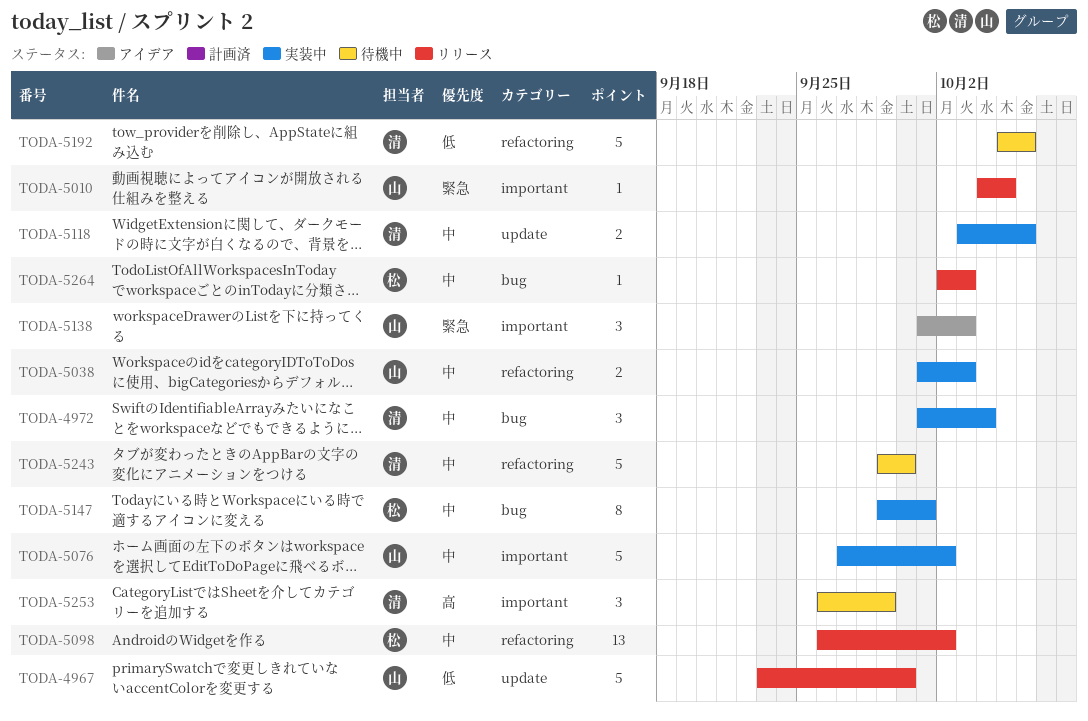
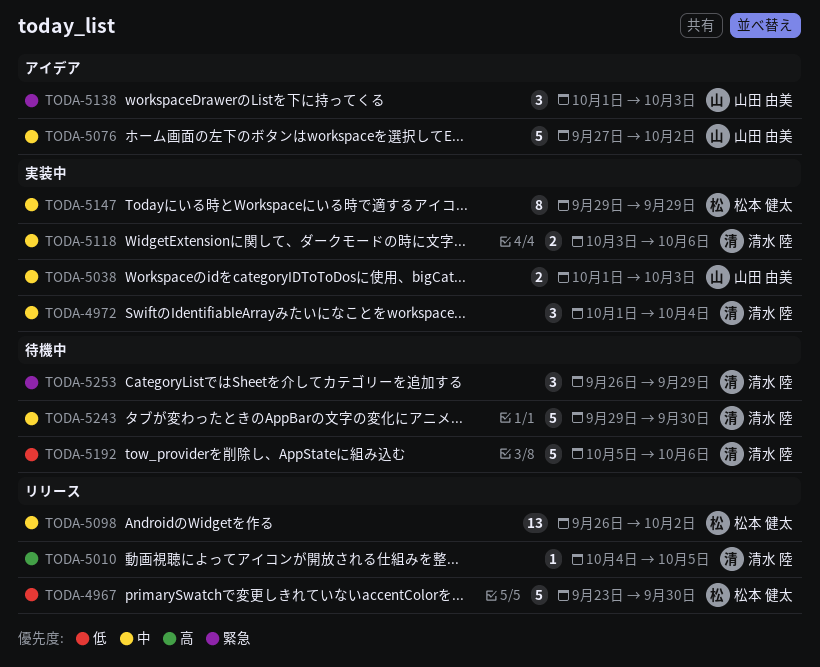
TODA-4967, owner: 山田 由美 -> 松本 健太
TODA-5010, owner: 山田 由美 -> 清水 陸
TODA-5010, priority: 緊急 -> 高
TODA-5076, status: 実装中 -> アイデア
TODA-5147, due: Oct 1 -> Sep 29
TODA-5253, priority: 高 -> 緊急
TODA-5264: present -> none

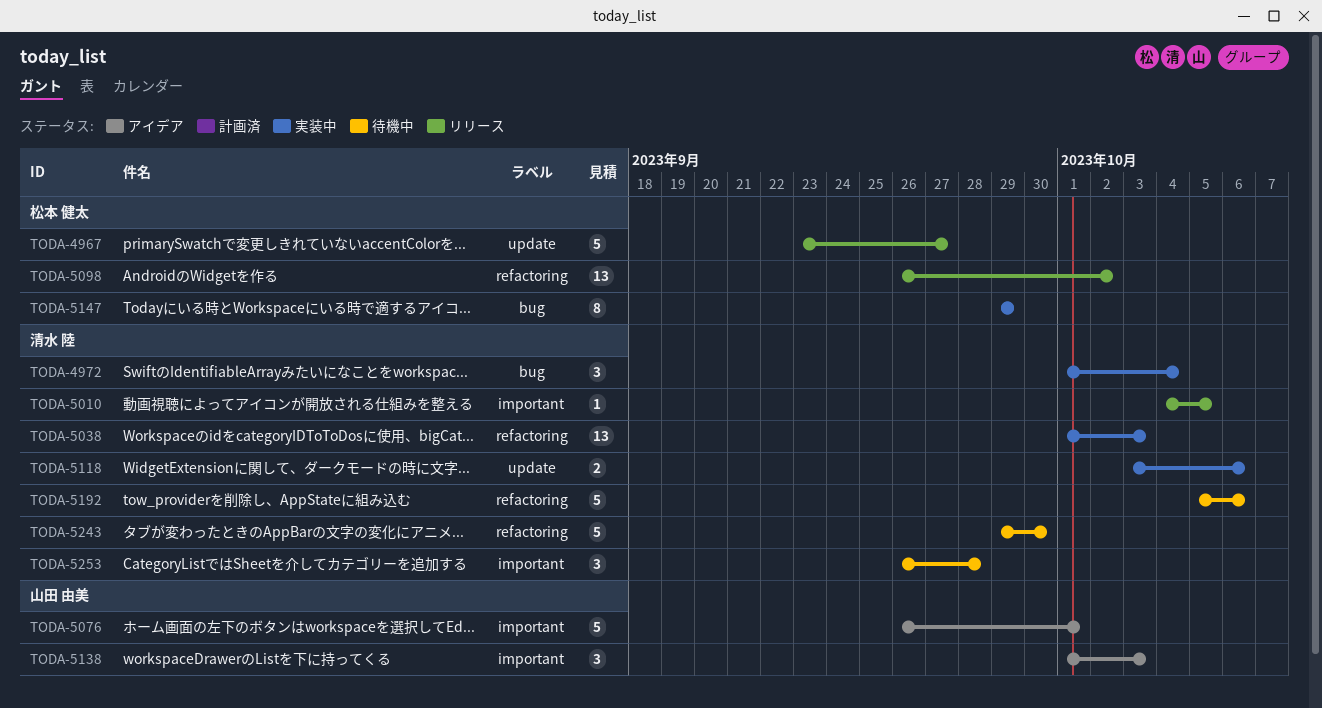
TODA-4967, due: Sep 30 -> Sep 27
TODA-5038, owner: 山田 由美 -> 清水 陸
TODA-5038, estimate: 2 -> 13
TODA-5076, start: Sep 27 -> Sep 26
TODA-5076, due: Oct 2 -> Oct 1
TODA-5253, due: Sep 29 -> Sep 28

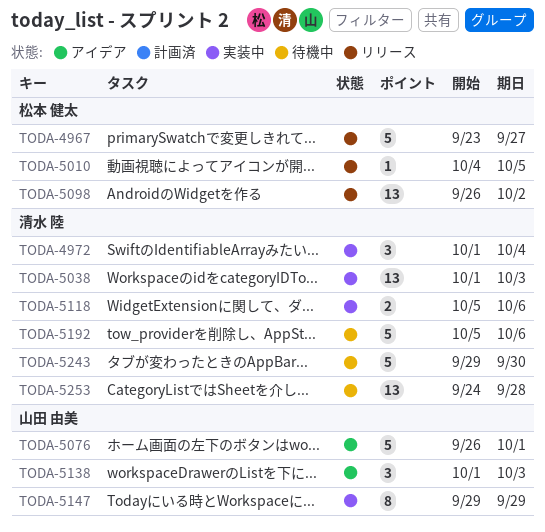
TODA-5010, owner: 清水 陸 -> 松本 健太
TODA-5118, start: Oct 3 -> Oct 5
TODA-5147, owner: 松本 健太 -> 山田 由美
TODA-5253, estimate: 3 -> 13
TODA-5253, start: Sep 26 -> Sep 24

